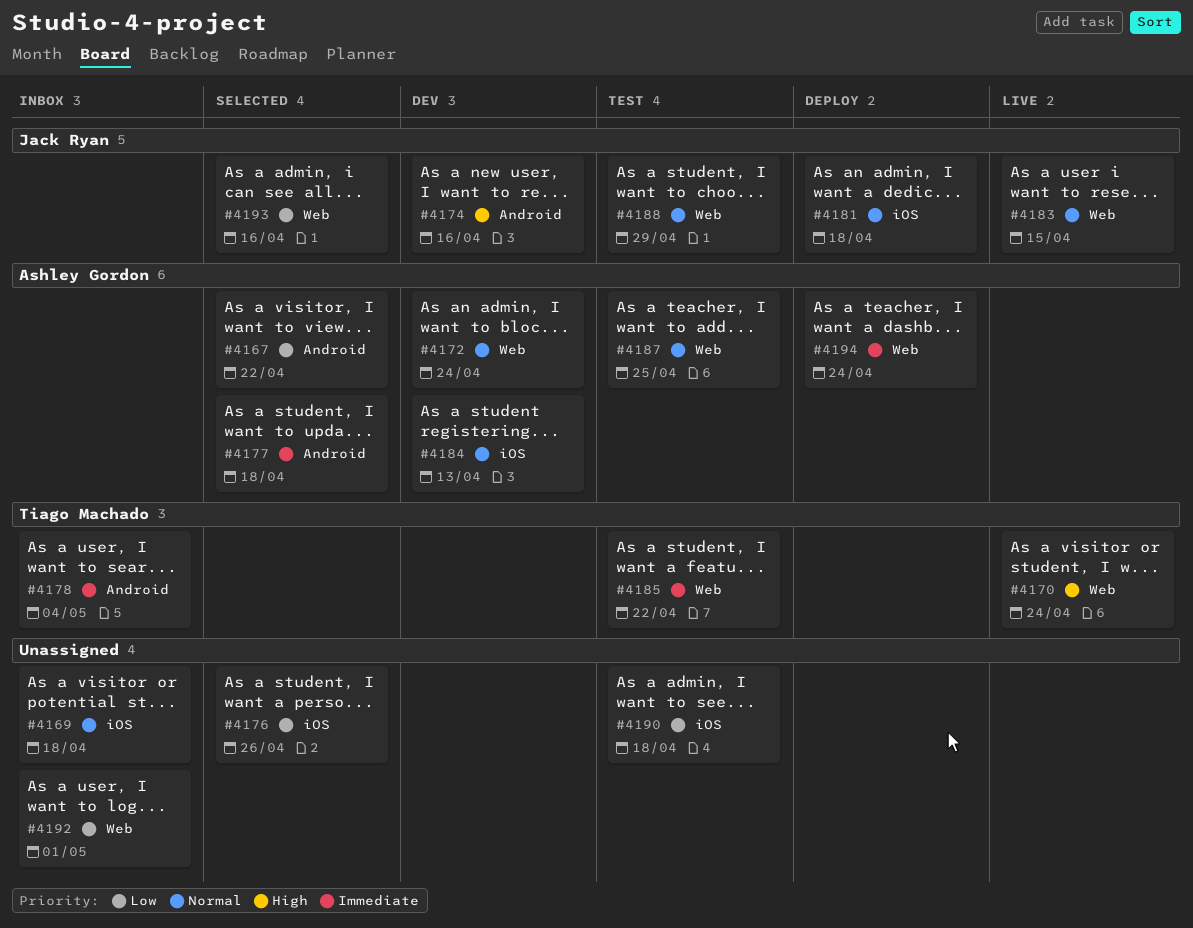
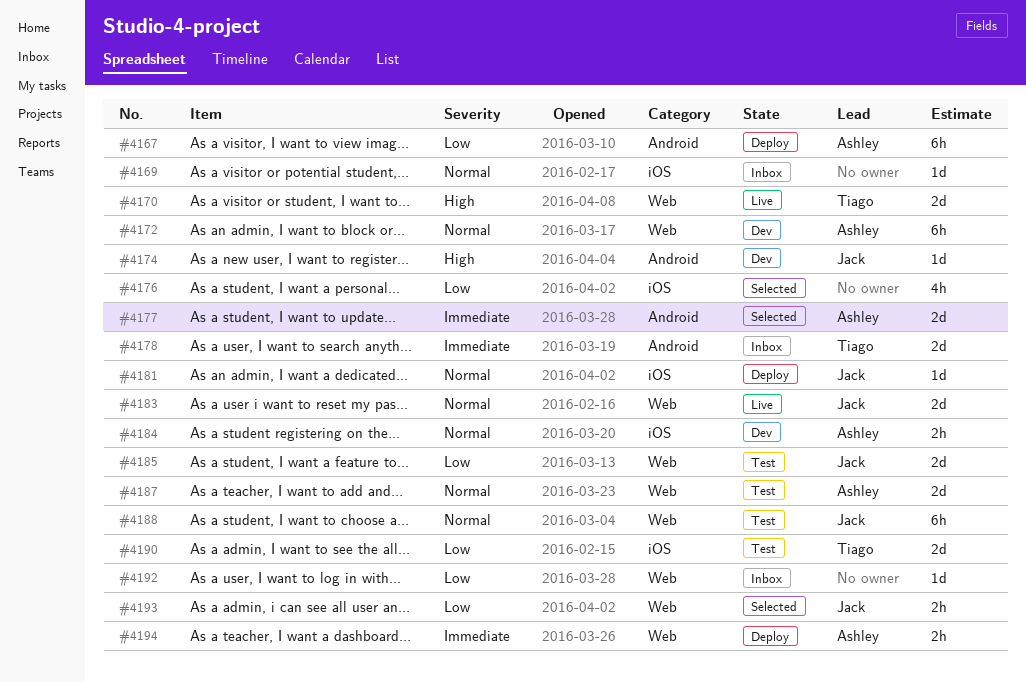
#4167, status: Selected -> Deploy
#4185, owner: Tiago Machado -> Jack Ryan
#4185, priority: Immediate -> Low
#4190, owner: none -> Tiago Machado

